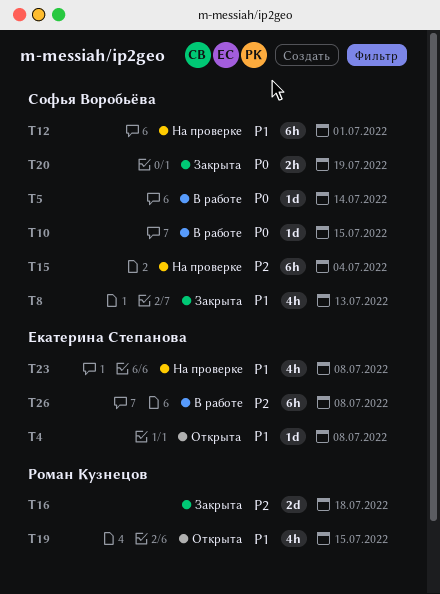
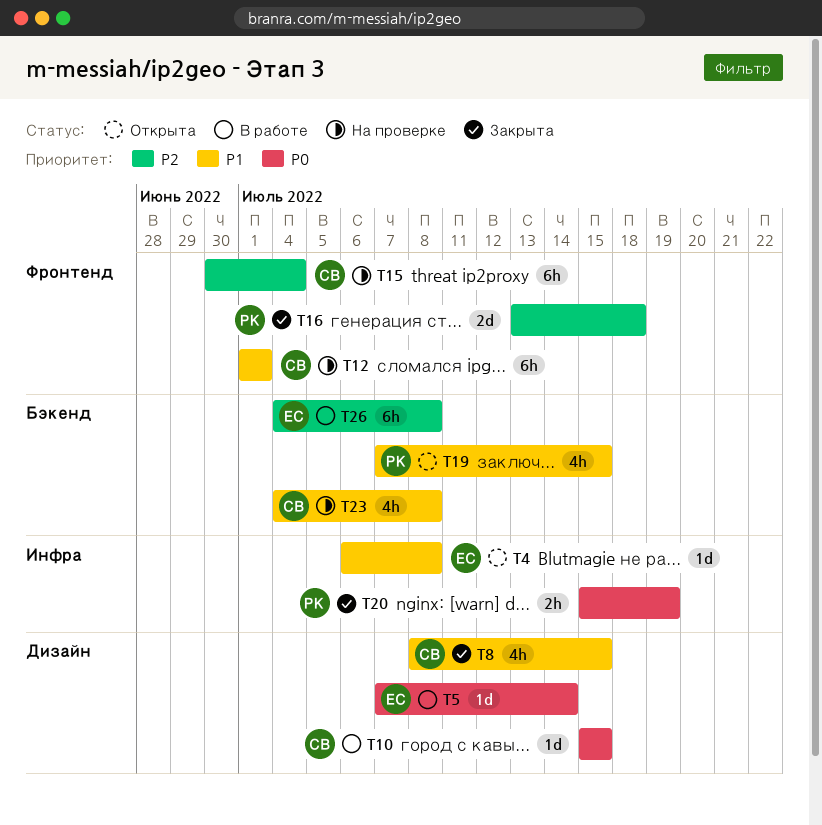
T5, owner: Софья Воробьёва -> Екатерина Степанова
T8, due: Jul 13 -> Jul 15
T20, owner: Софья Воробьёва -> Роман Кузнецов
T23, owner: Екатерина Степанова -> Софья Воробьёва

